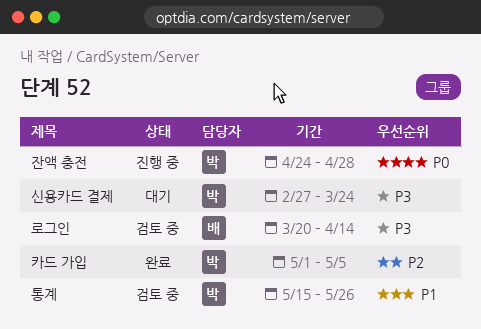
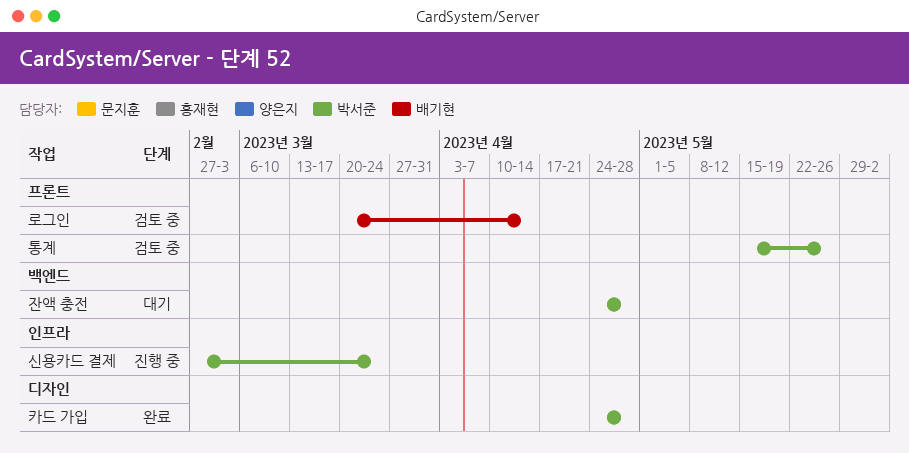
신용카드 결제, status: 대기 -> 진행 중
잔액 충전, status: 진행 중 -> 대기
카드 가입, start: May 1 -> Apr 24
카드 가입, due: May 5 -> Apr 28

